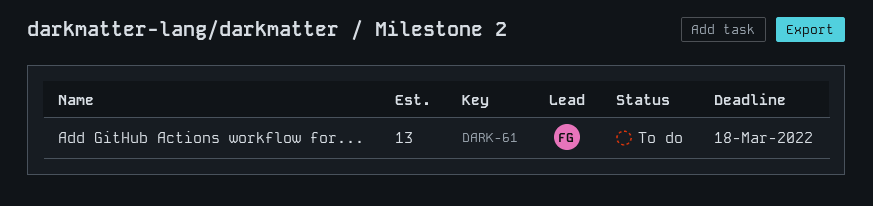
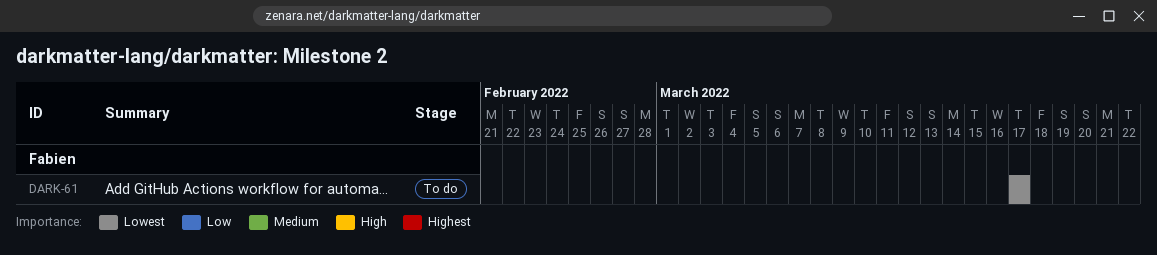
DARK-61, due: Mar 18 -> Mar 17

